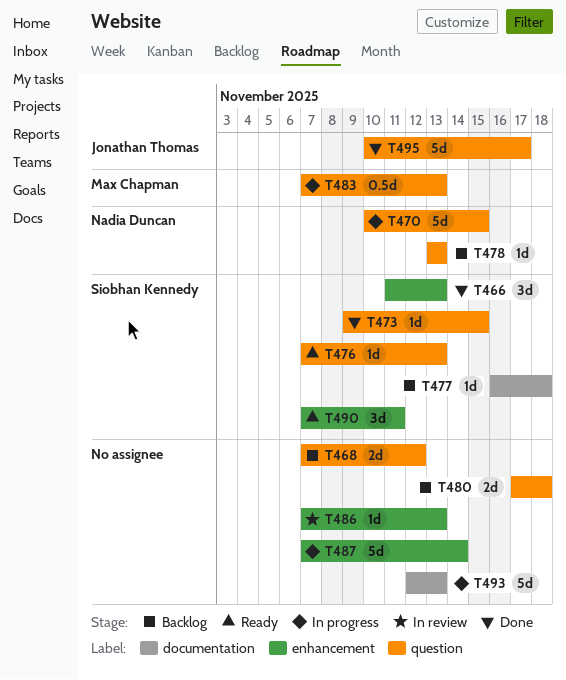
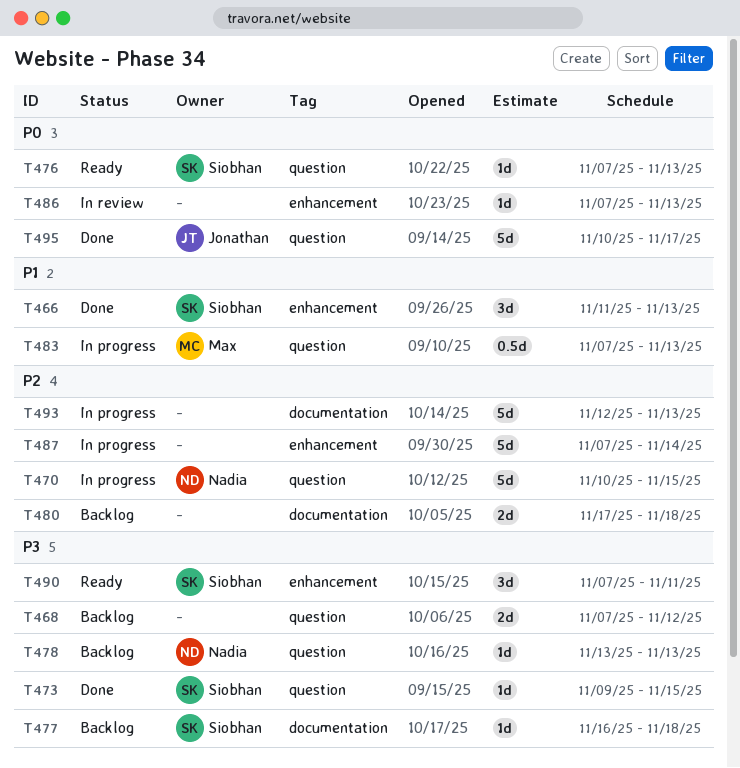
T480, label: question -> documentation

